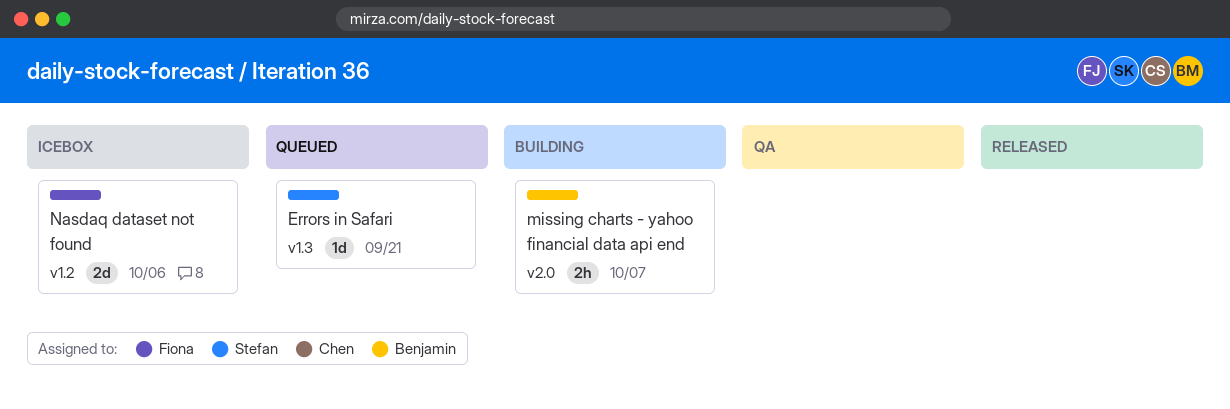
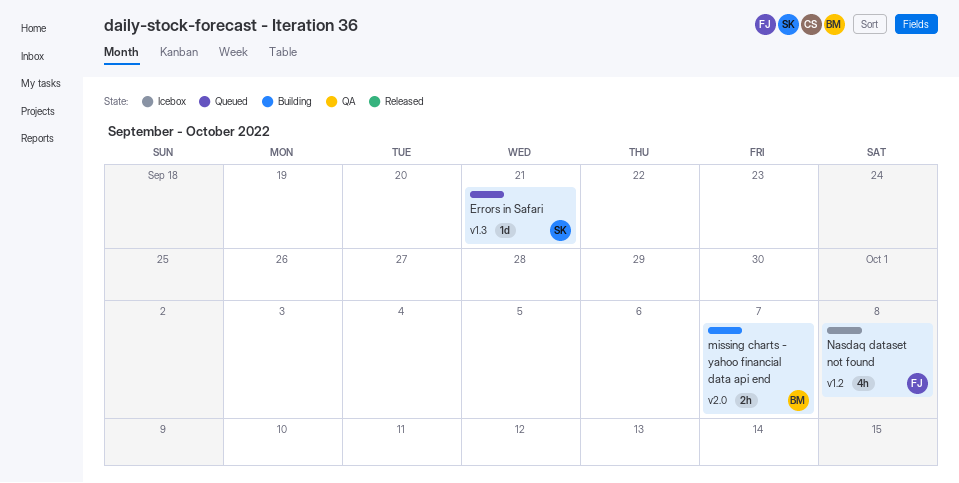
Nasdaq dataset not found, estimate: 2d -> 4h
Nasdaq dataset not found, due: Oct 6 -> Oct 8

